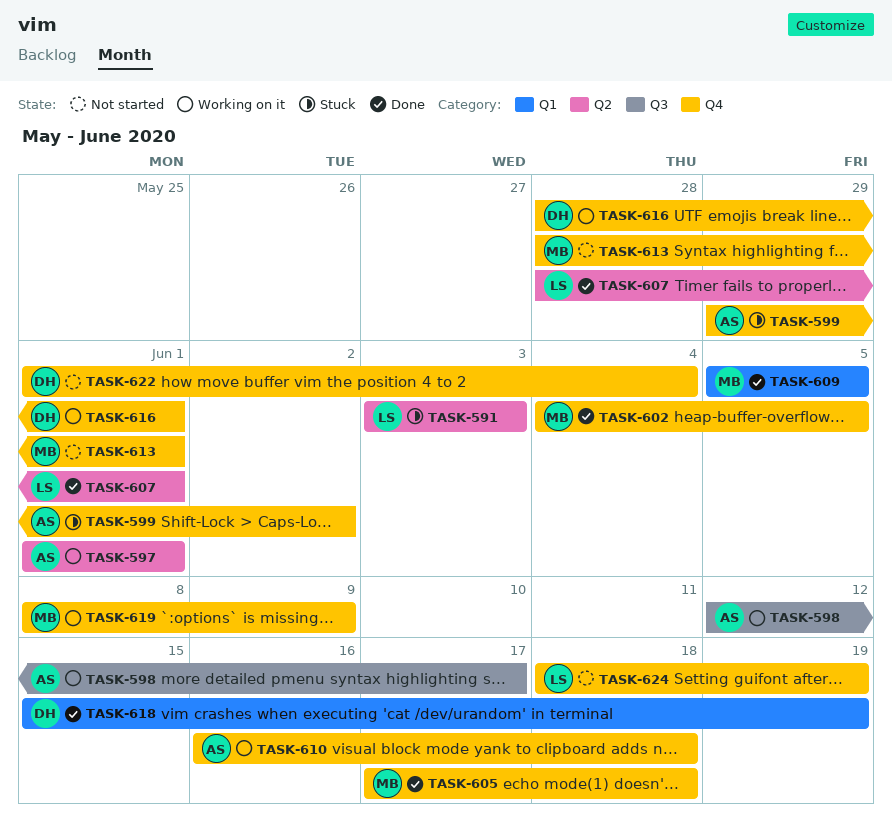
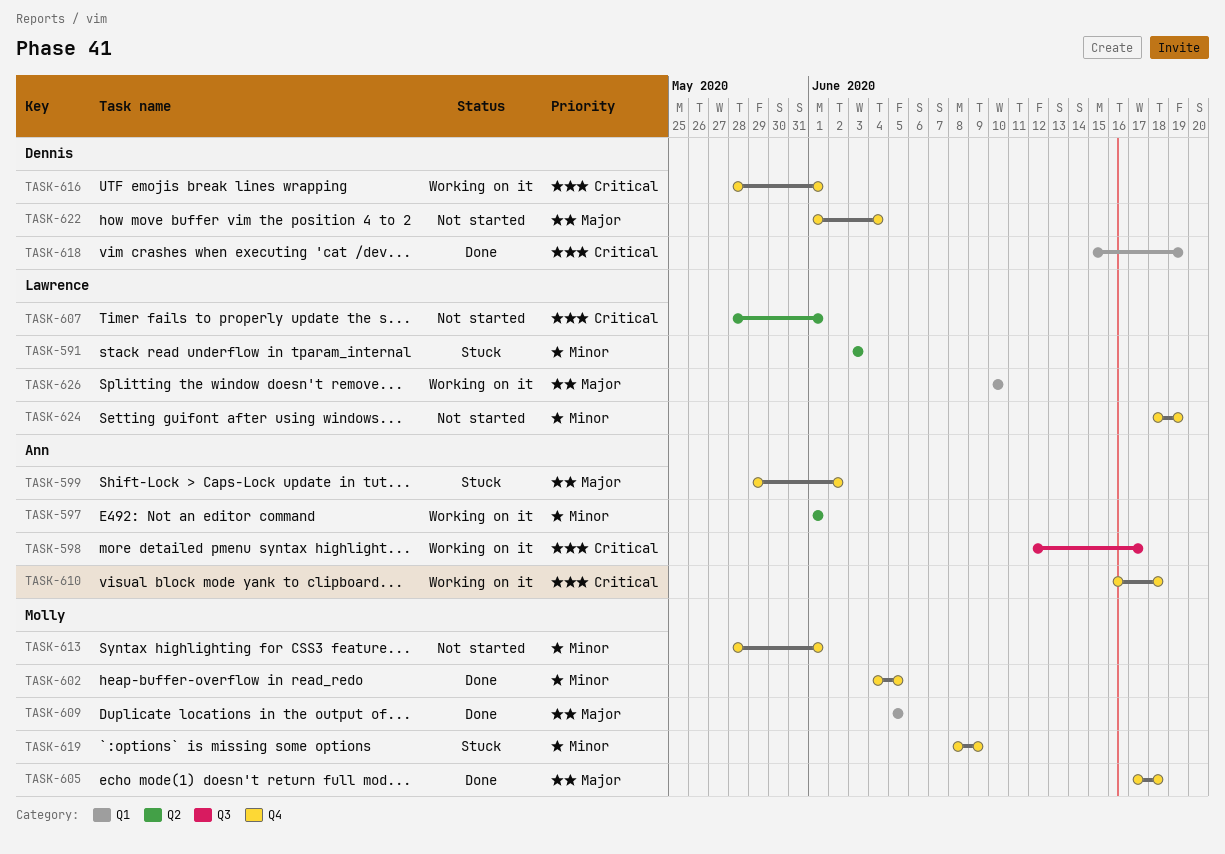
TASK-607, status: Done -> Not started
TASK-619, status: Working on it -> Stuck
TASK-626: none -> present

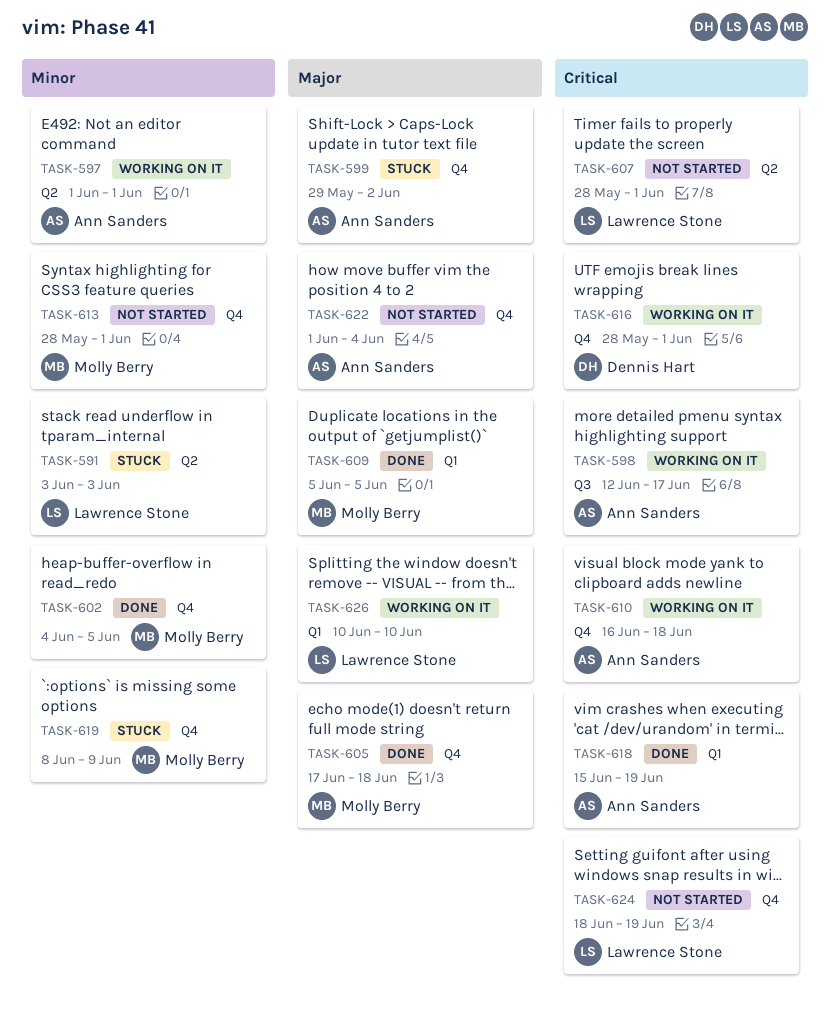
TASK-618, owner: Dennis Hart -> Ann Sanders
TASK-622, owner: Dennis Hart -> Ann Sanders
TASK-624, priority: Minor -> Critical

